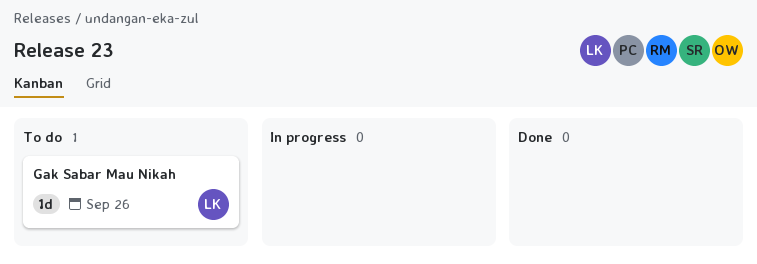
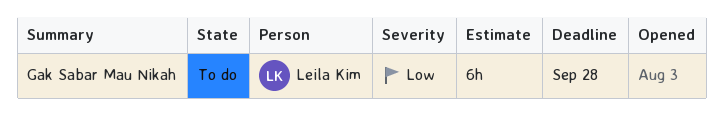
Gak Sabar Mau Nikah, estimate: 1d -> 6h
Gak Sabar Mau Nikah, due: Sep 26 -> Sep 28

